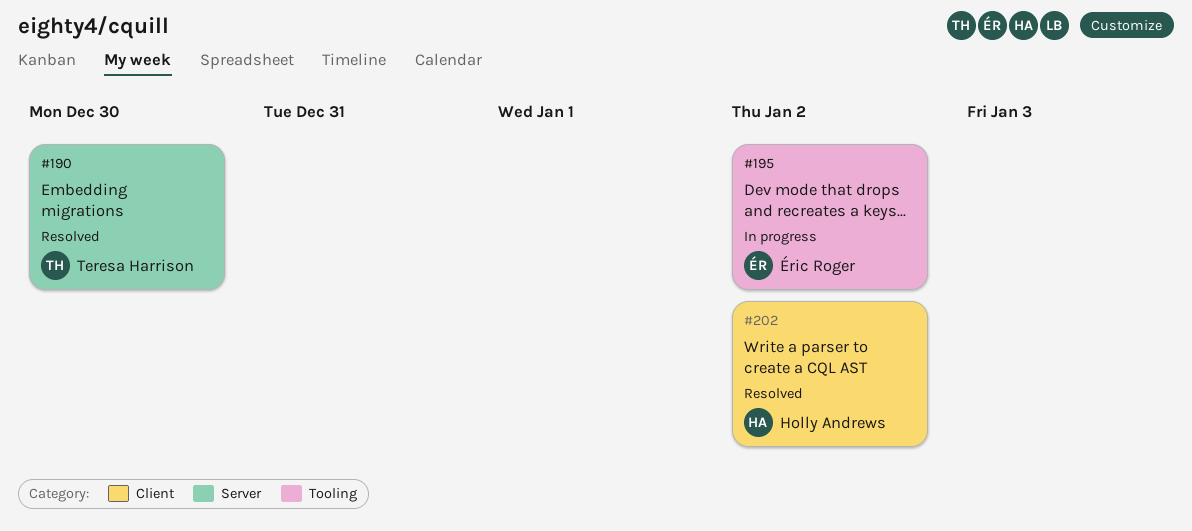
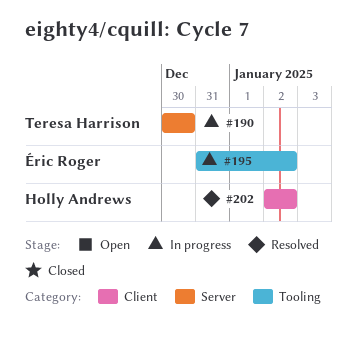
#190, status: Resolved -> In progress

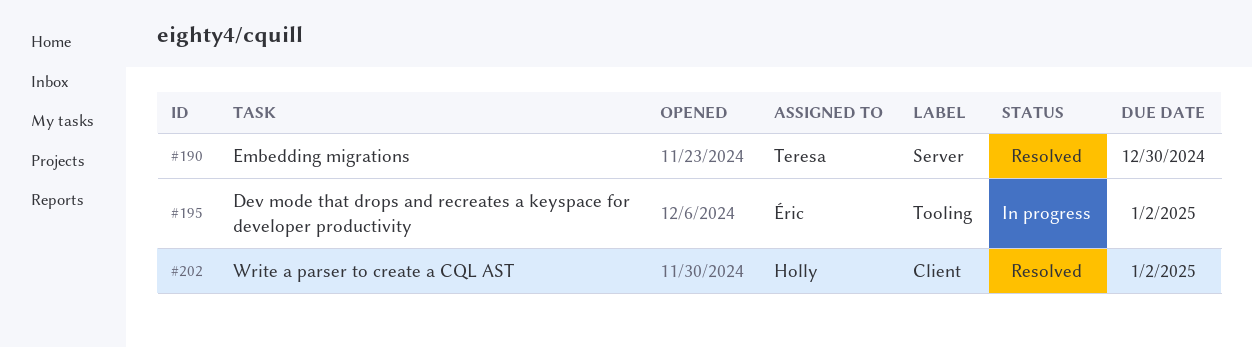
#190, status: In progress -> Resolved

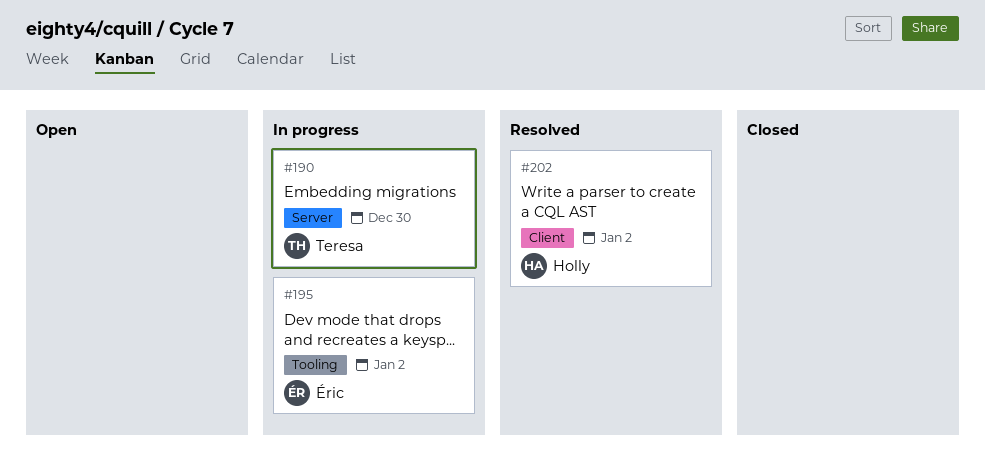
#190, status: Resolved -> In progress

